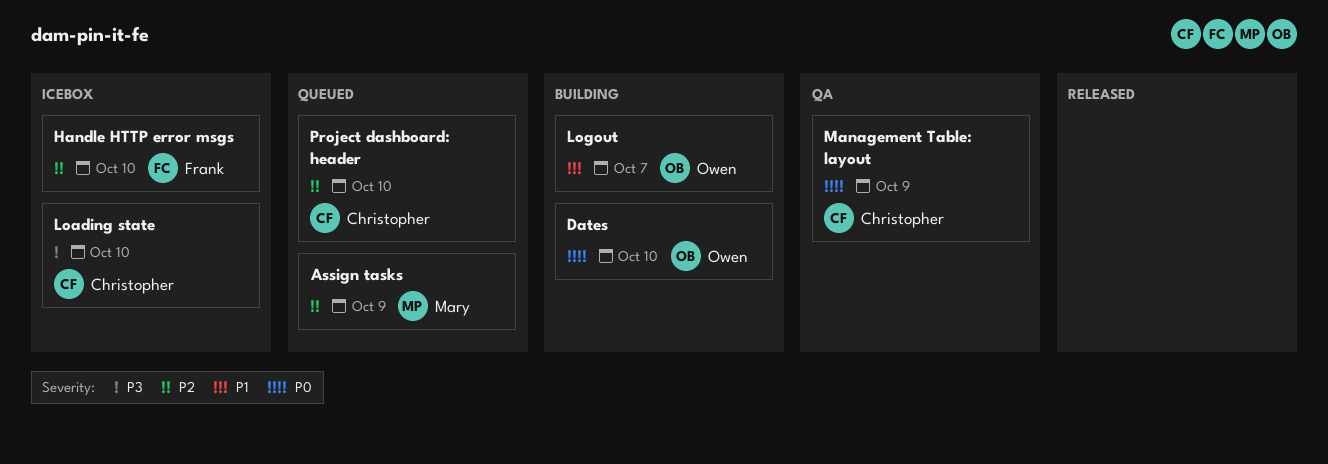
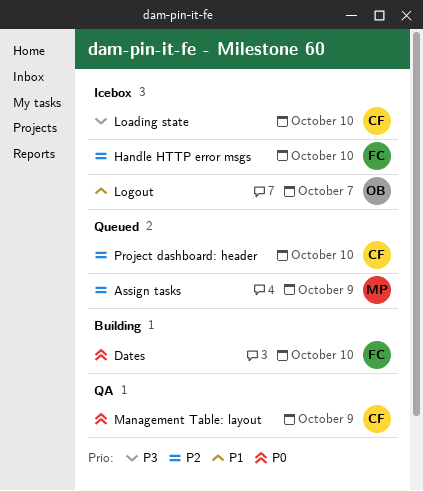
Dates, owner: Owen -> Frank
Logout, status: Building -> Icebox

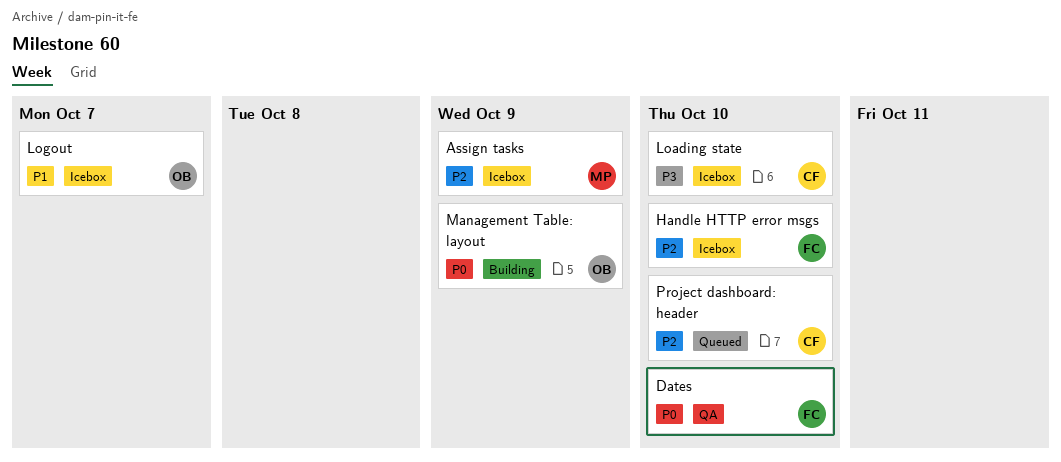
Assign tasks, status: Queued -> Icebox
Dates, status: Building -> QA
Management Table: layout, status: QA -> Building
Management Table: layout, owner: CF -> OB

